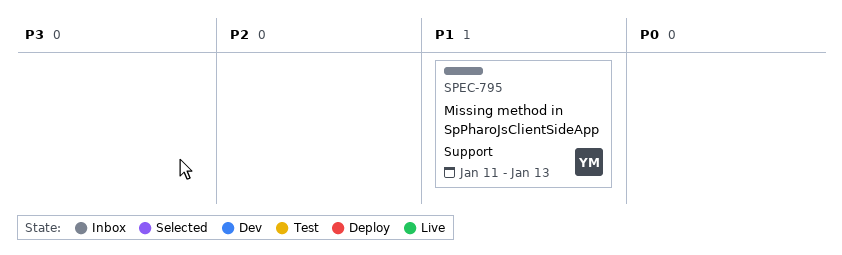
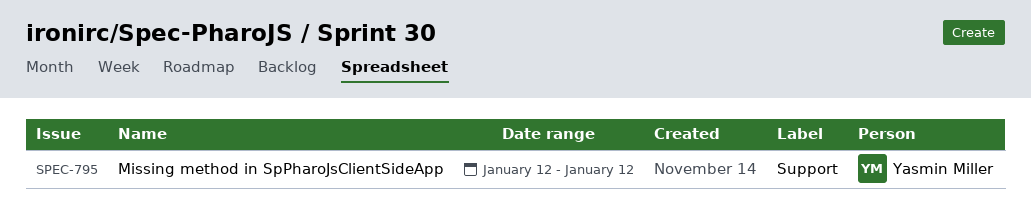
SPEC-795, start: Jan 11 -> Jan 12
SPEC-795, due: Jan 13 -> Jan 12

